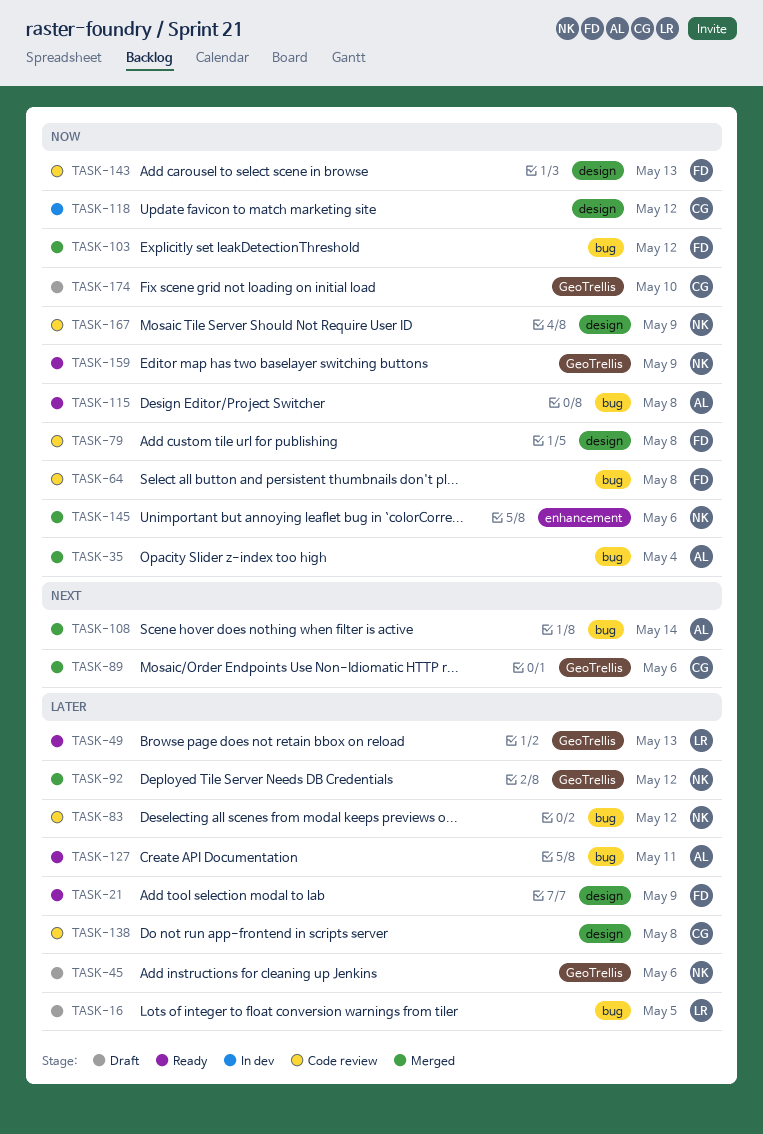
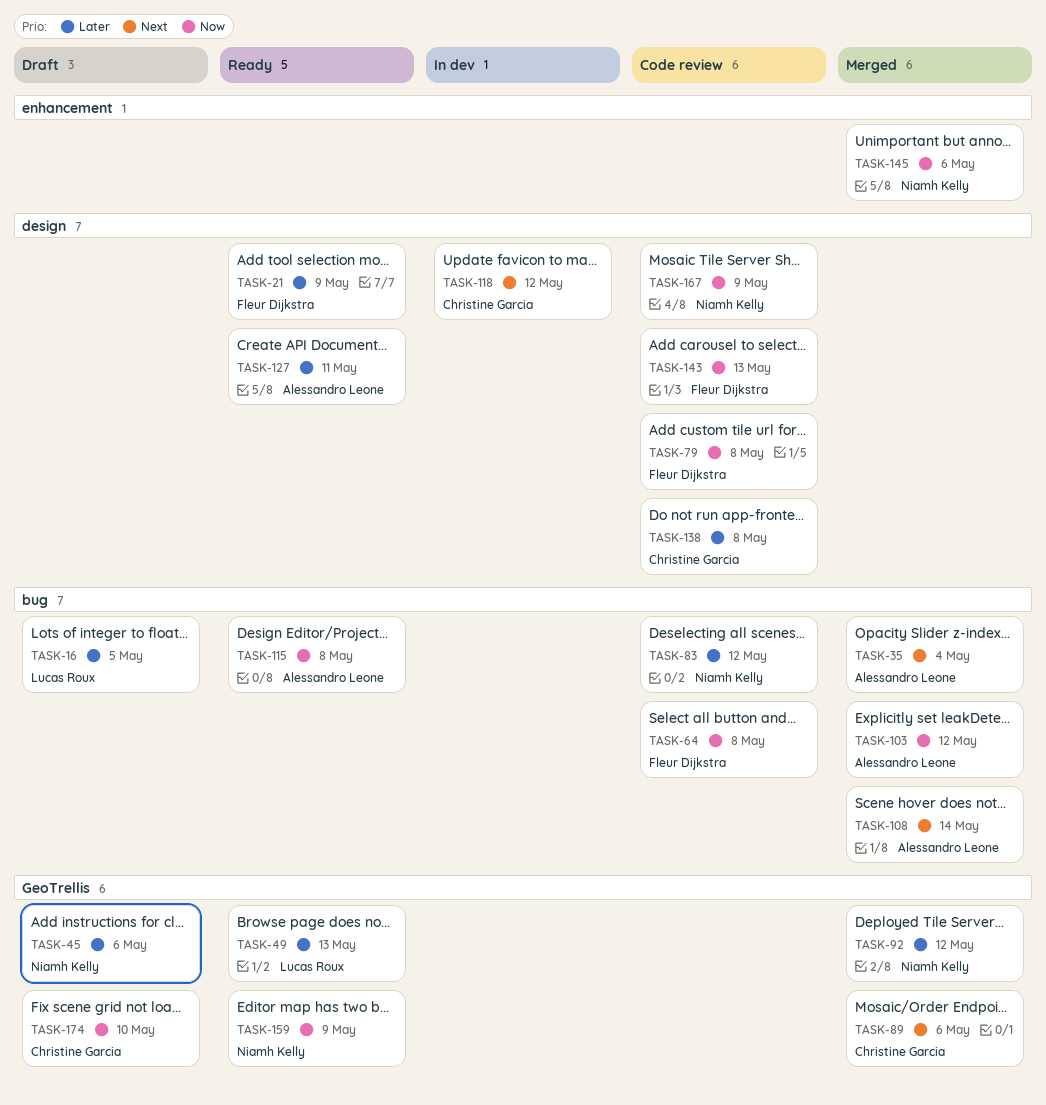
TASK-35, priority: Now -> Next
TASK-103, owner: Fleur Dijkstra -> Alessandro Leone
TASK-118, priority: Now -> Next
TASK-127, label: bug -> design

